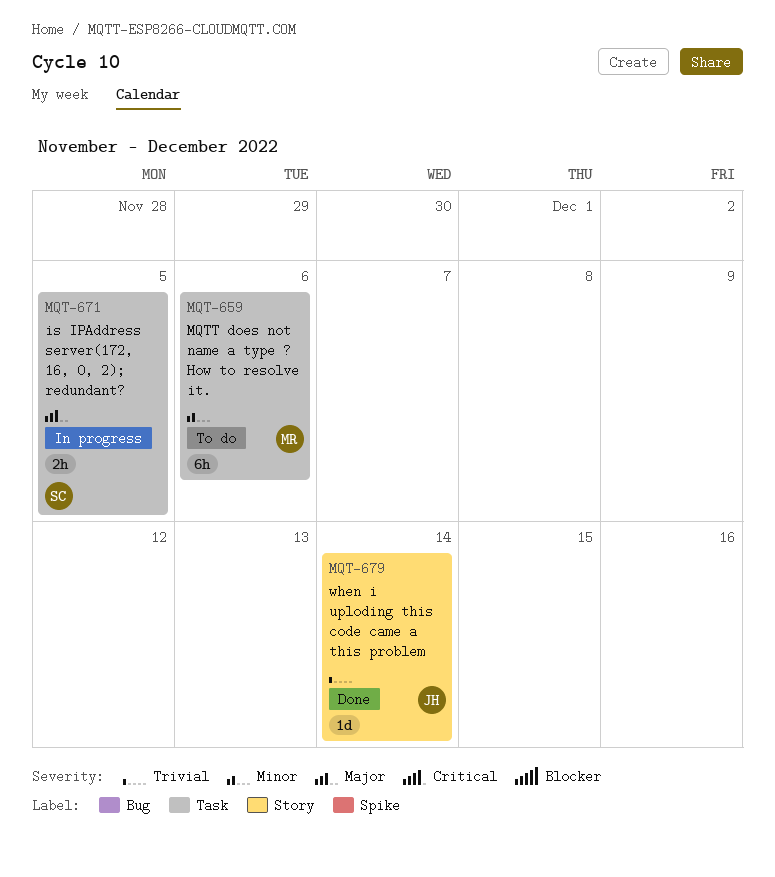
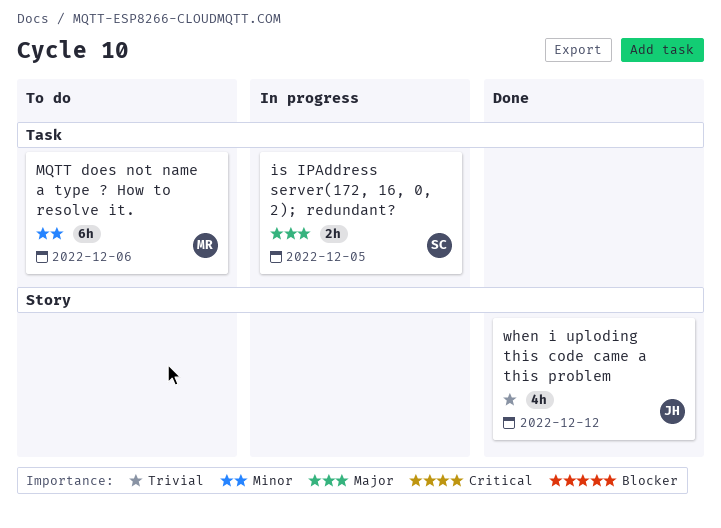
when i uploding this code came a this problem, estimate: 1d -> 4h
when i uploding this code came a this problem, due: Dec 14 -> Dec 12

